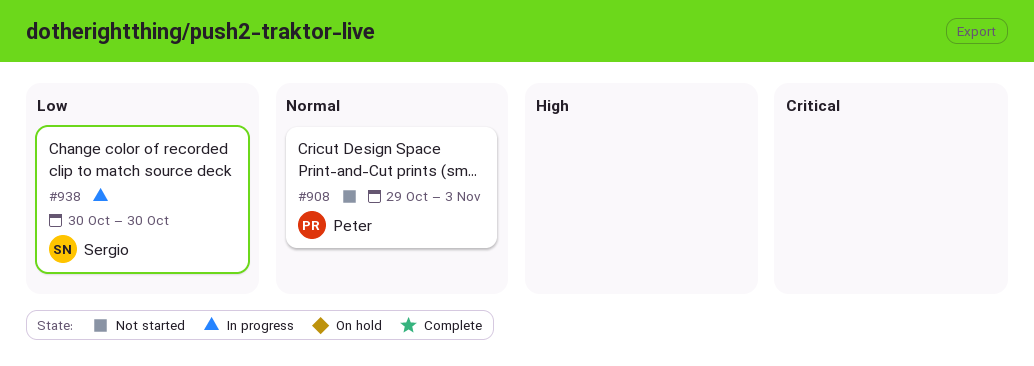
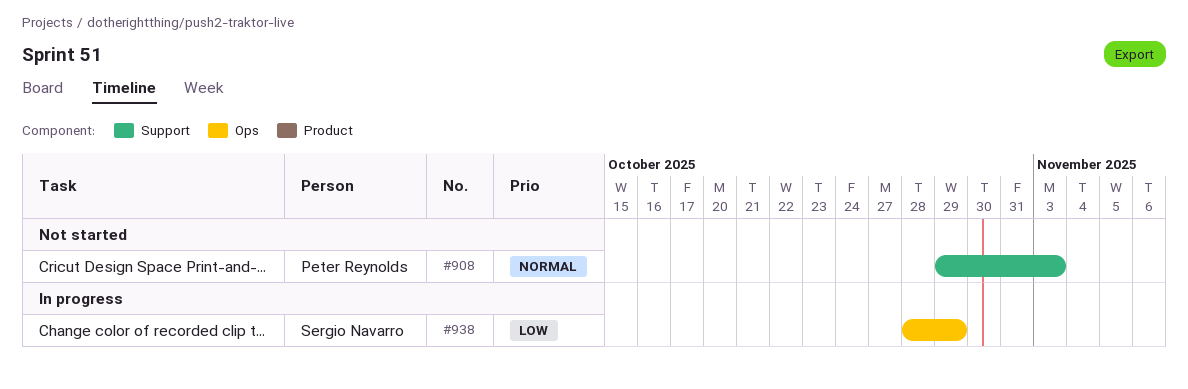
#938, start: Oct 30 -> Oct 28
#938, due: Oct 30 -> Oct 29

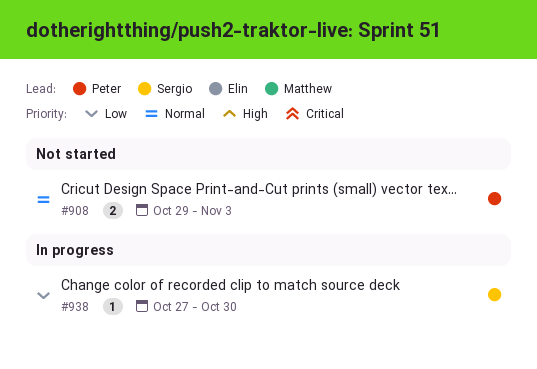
#938, start: Oct 28 -> Oct 27
#938, due: Oct 29 -> Oct 30

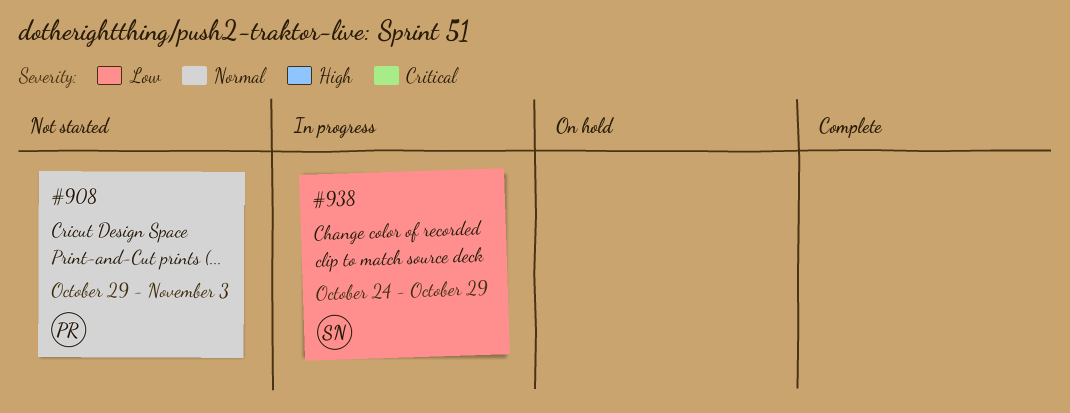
#938, start: Oct 27 -> Oct 24
#938, due: Oct 30 -> Oct 29

